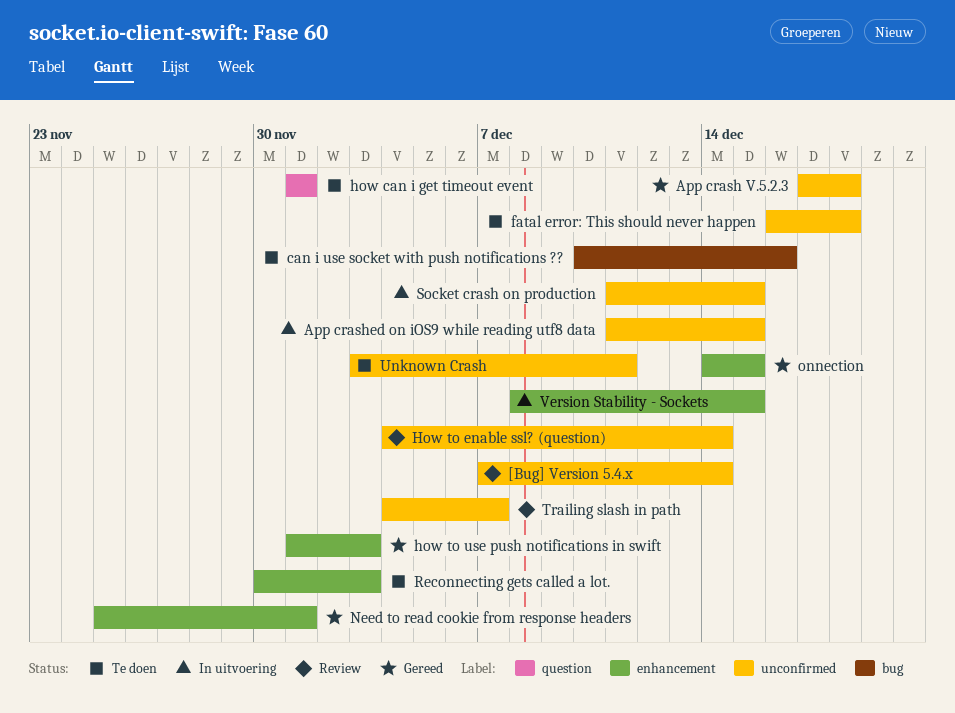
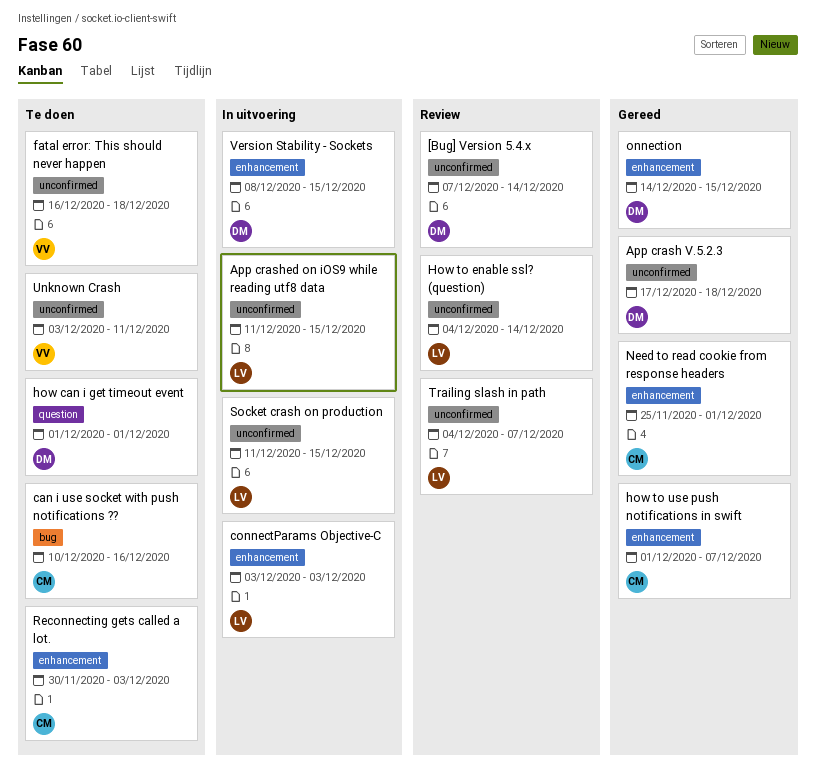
connectParams Objective-C: none -> present
how to use push notifications in swift, due: Dec 3 -> Dec 7

